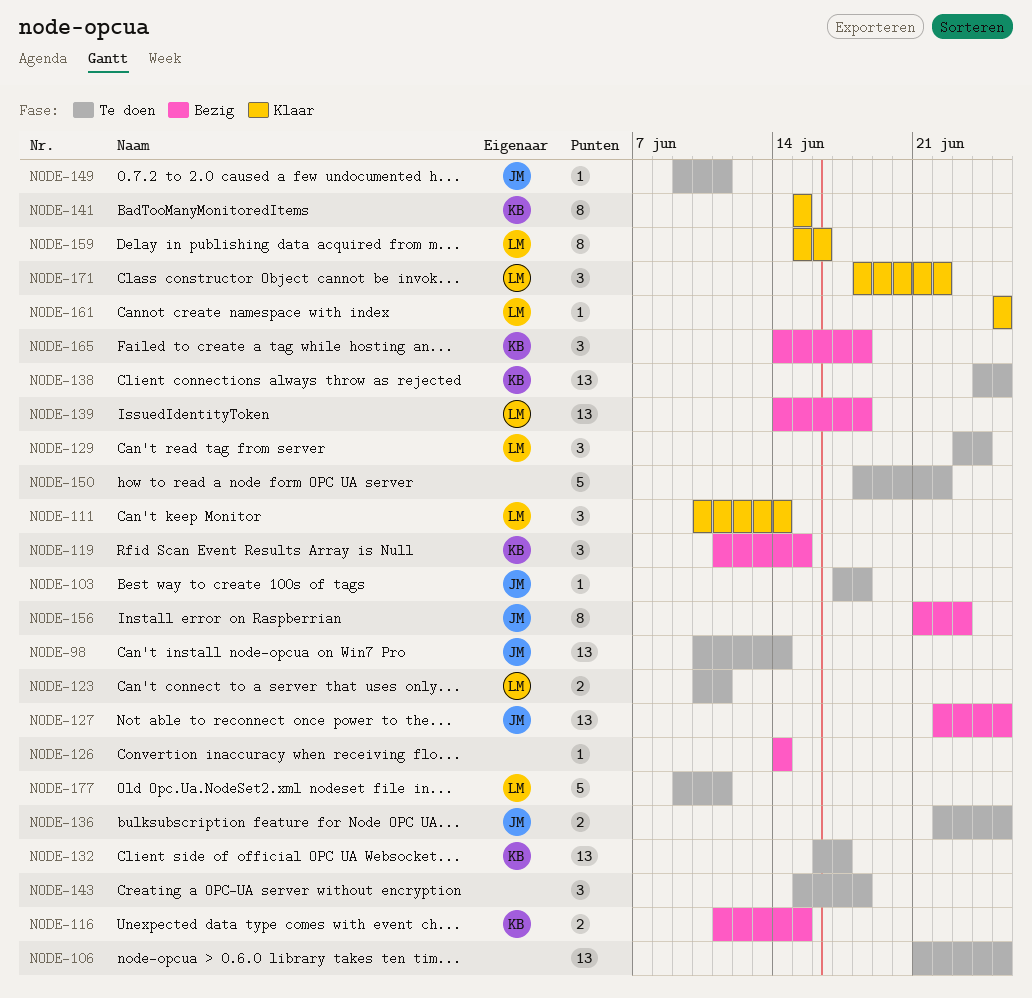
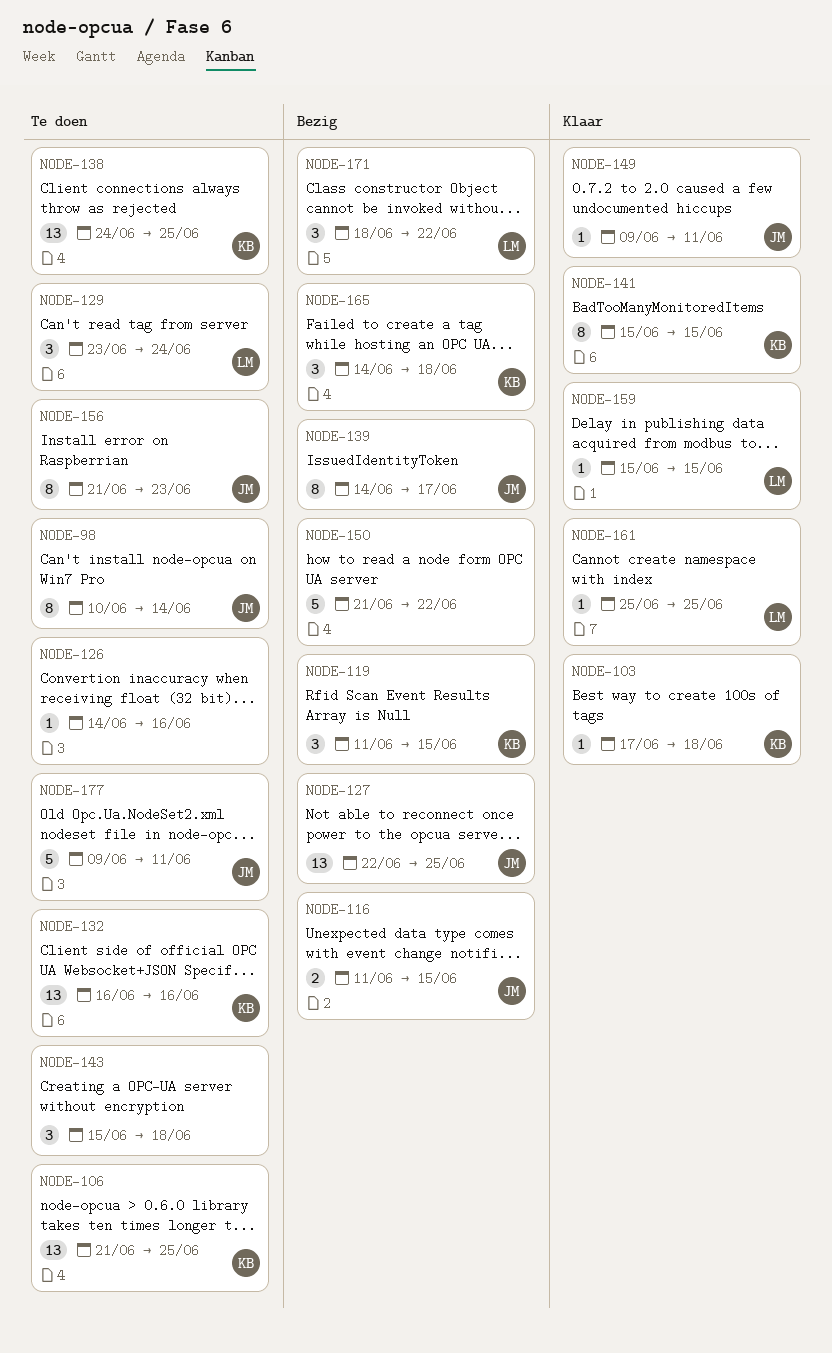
NODE-98, estimate: 13 -> 8
NODE-103, status: Te doen -> Klaar
NODE-103, owner: JM -> KB
NODE-106, owner: none -> KB
NODE-111: present -> none
NODE-116, owner: KB -> JM
NODE-123: present -> none
NODE-126, status: Bezig -> Te doen
NODE-126, due: Jun 14 -> Jun 16
NODE-132, due: Jun 17 -> Jun 16
NODE-136: present -> none
NODE-139, owner: LM -> JM
NODE-139, estimate: 13 -> 8
NODE-139, due: Jun 18 -> Jun 17
NODE-149, status: Te doen -> Klaar
NODE-150, status: Te doen -> Bezig
NODE-150, start: Jun 18 -> Jun 21
NODE-156, status: Bezig -> Te doen
NODE-159, estimate: 8 -> 1
NODE-159, due: Jun 16 -> Jun 15
NODE-171, status: Klaar -> Bezig
NODE-177, owner: LM -> JM

